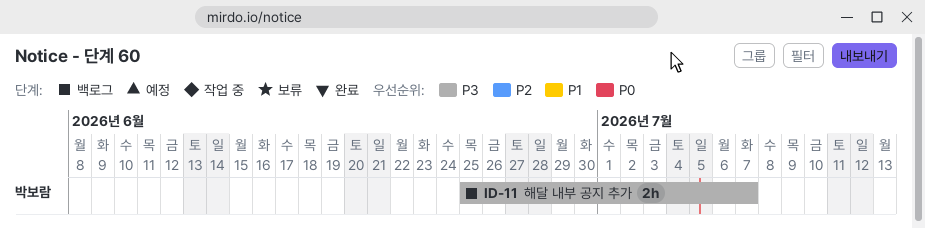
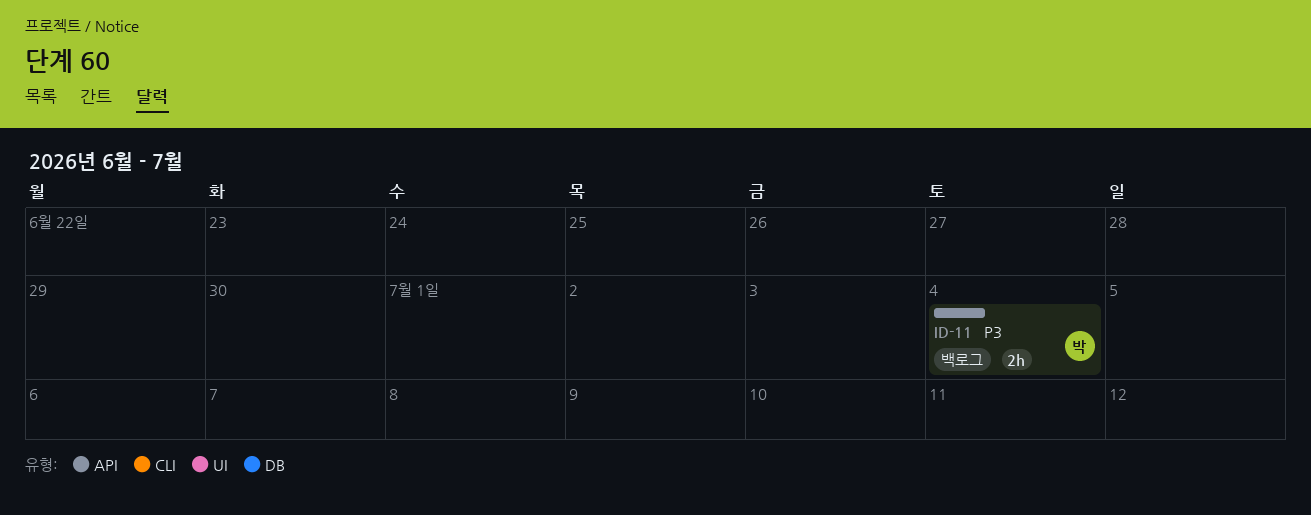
ID-11, due: Jul 7 -> Jul 4

